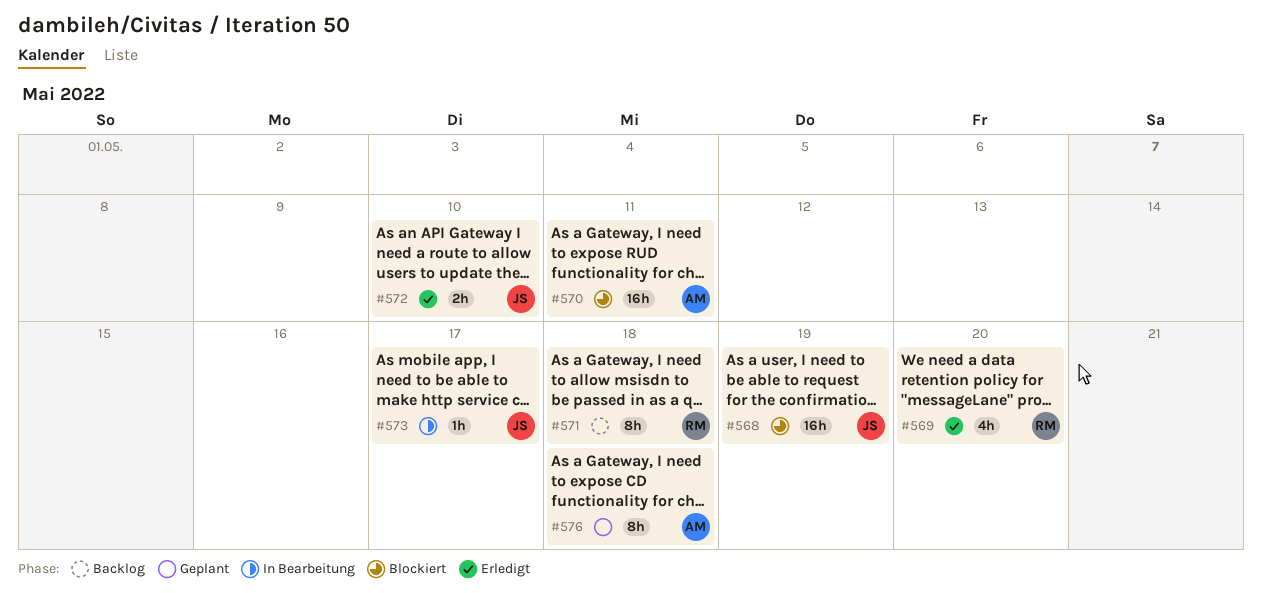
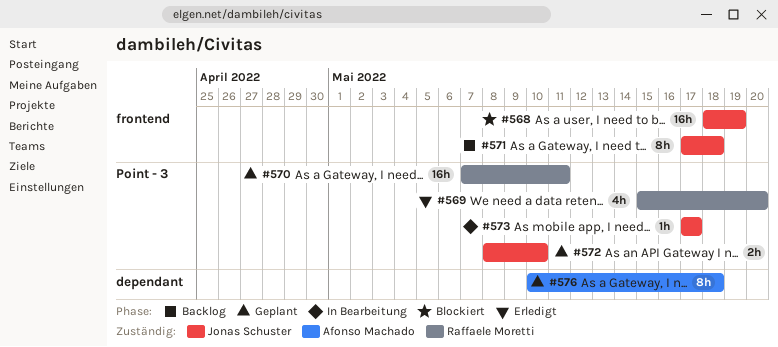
#570, status: Blockiert -> Geplant
#570, owner: Afonso Machado -> Raffaele Moretti
#571, owner: Raffaele Moretti -> Jonas Schuster
#572, status: Erledigt -> Geplant

